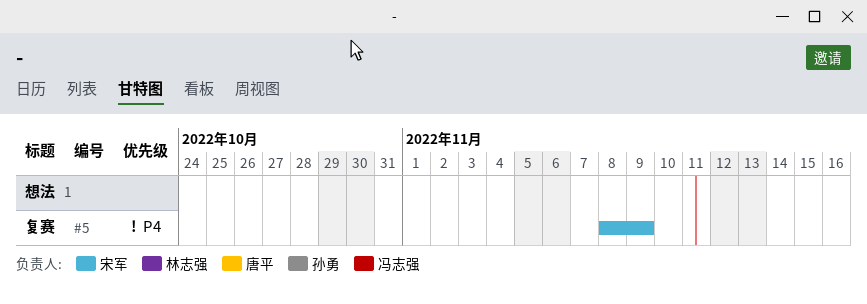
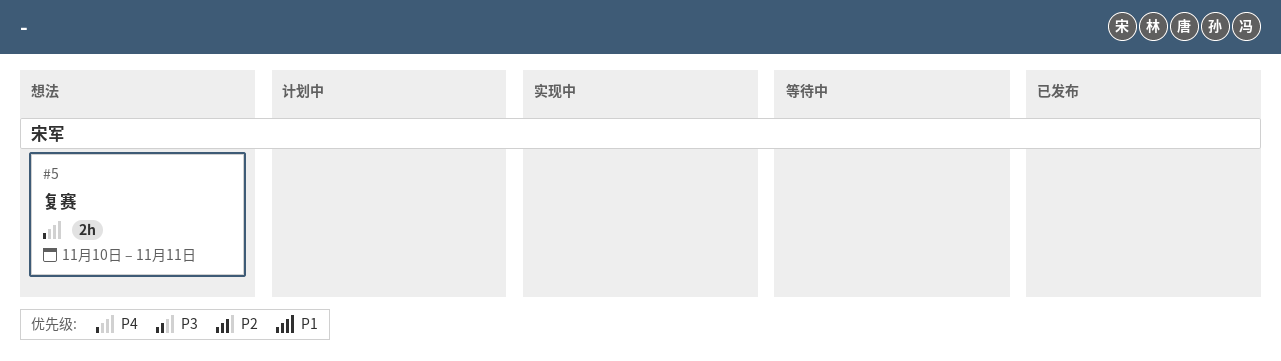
#5, start: Nov 8 -> Nov 10
#5, due: Nov 9 -> Nov 11

